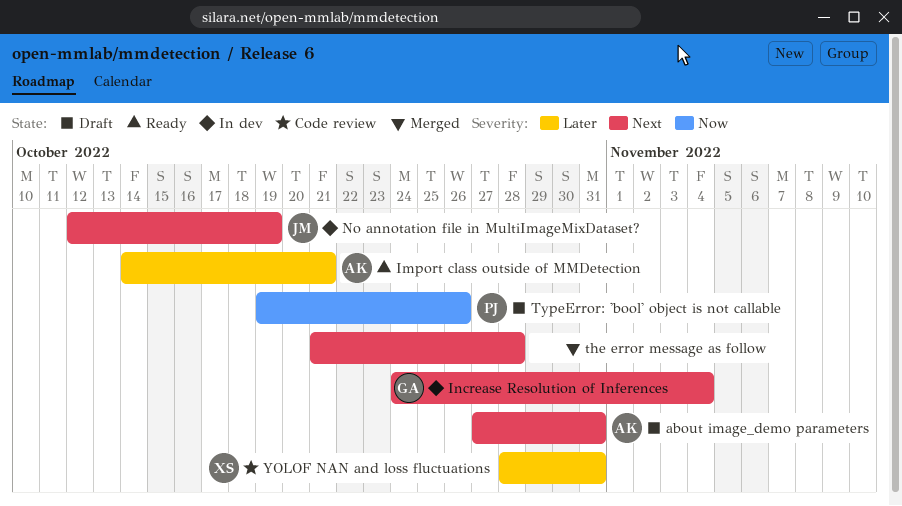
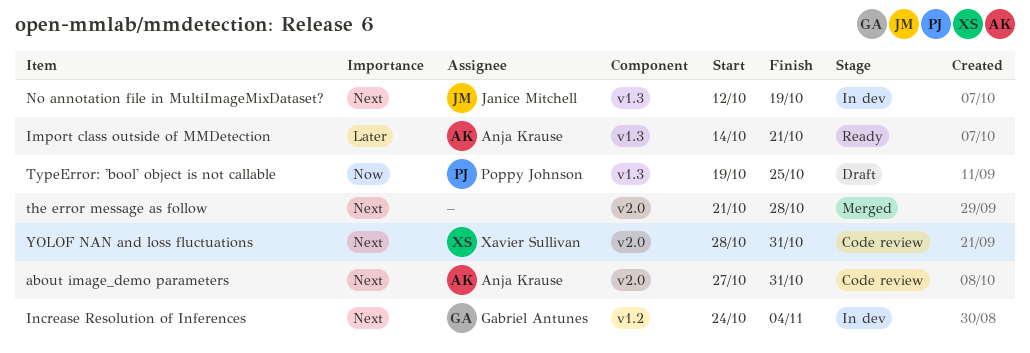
about image_demo parameters, status: Draft -> Code review
TypeError: 'bool' object is not callable, due: Oct 26 -> Oct 25
YOLOF NAN and loss fluctuations, priority: Later -> Next

